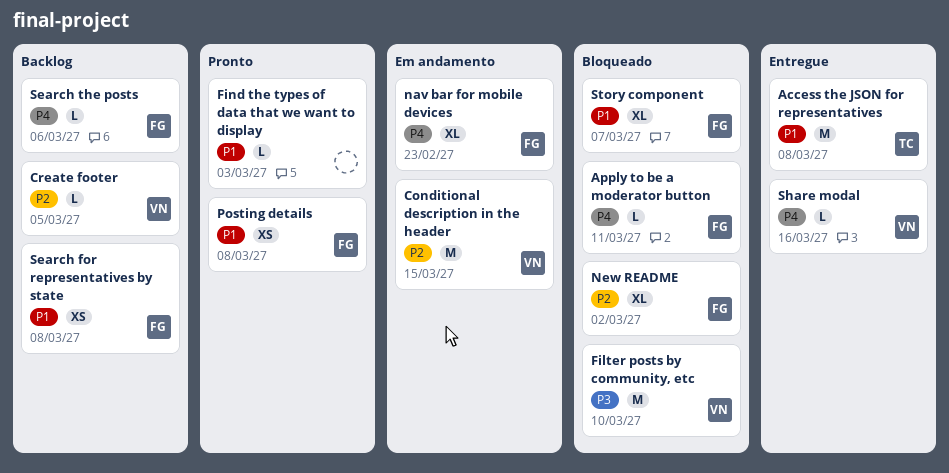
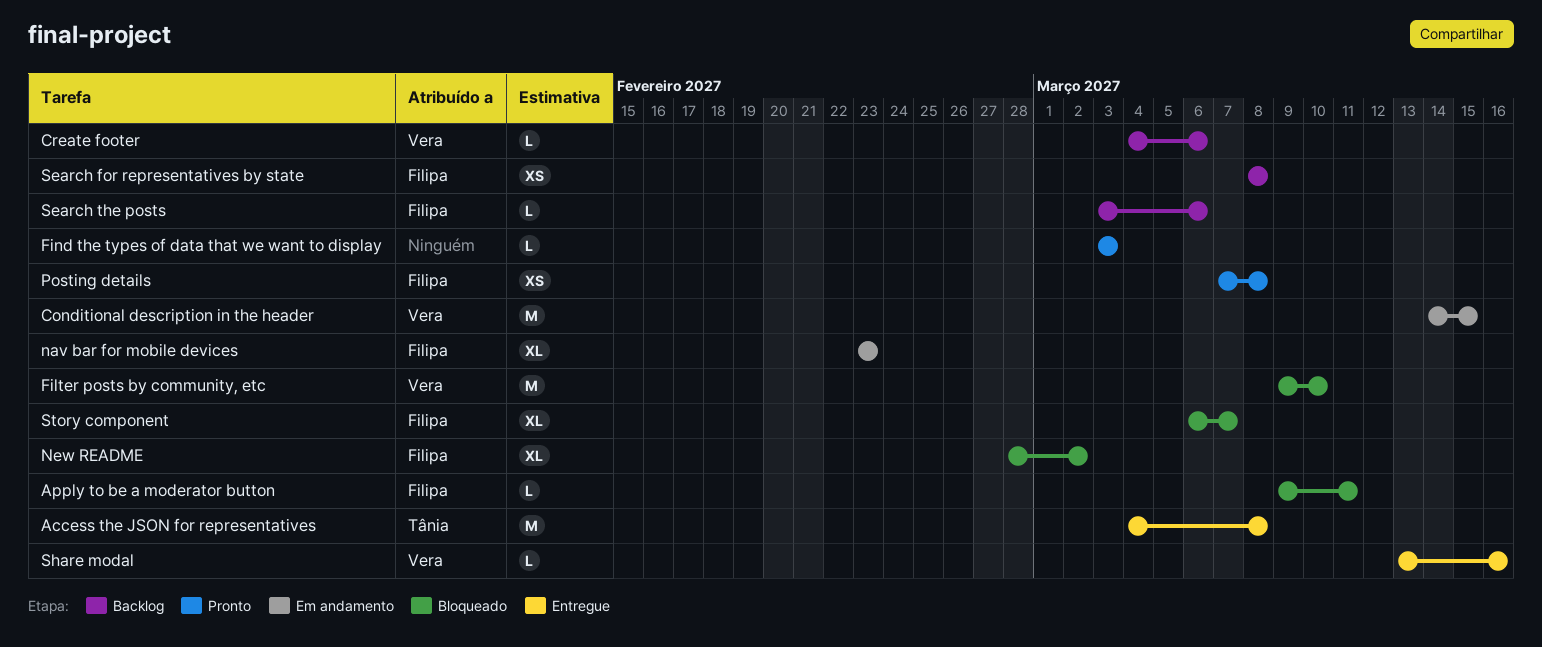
Create footer, due: Mar 5 -> Mar 6

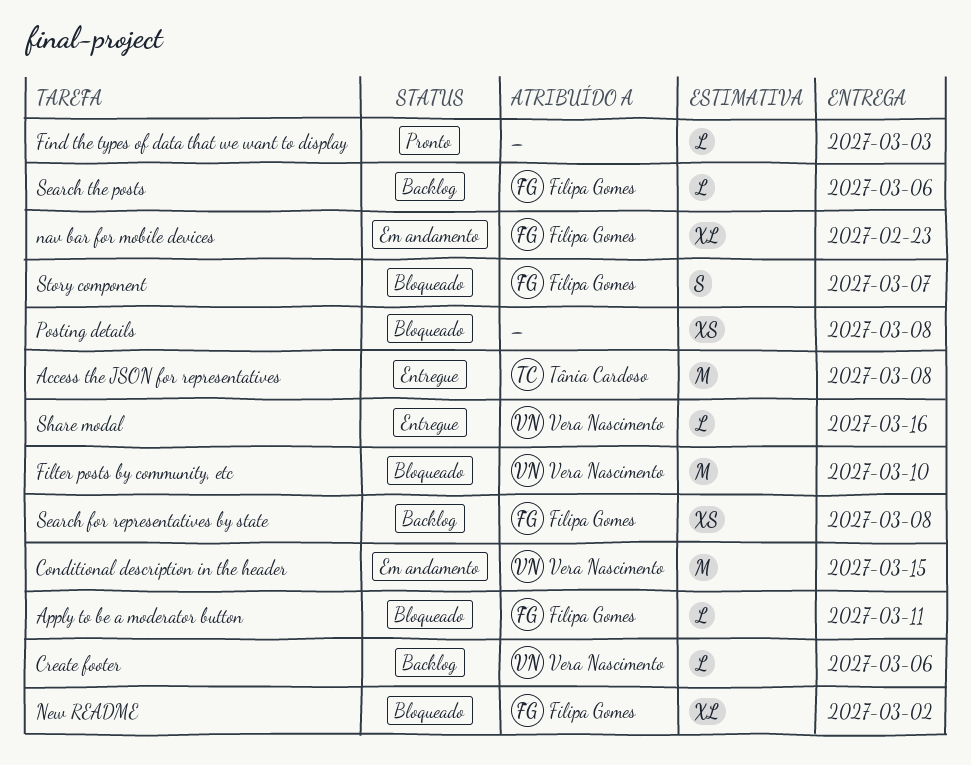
Posting details, status: Pronto -> Bloqueado
Posting details, owner: Filipa Gomes -> none
Story component, estimate: XL -> S

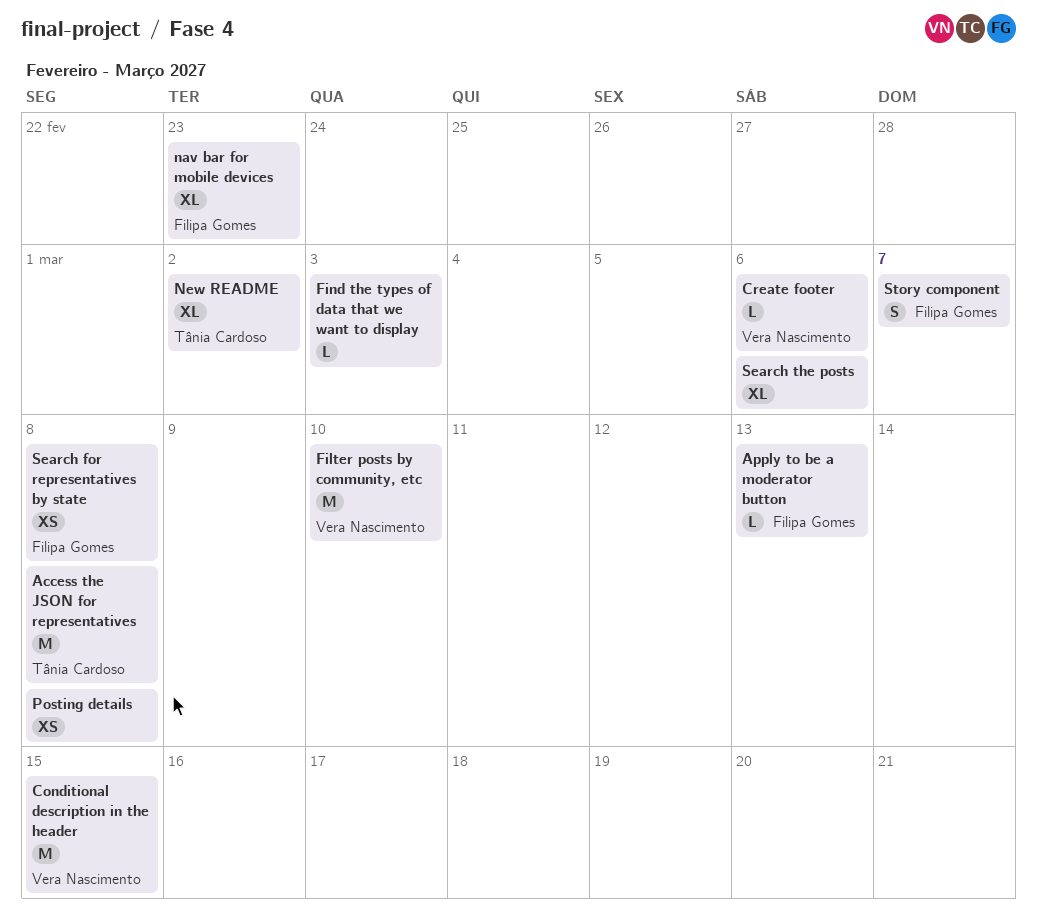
Apply to be a moderator button, due: Mar 11 -> Mar 13
New README, owner: Filipa Gomes -> Tânia Cardoso
Search the posts, owner: Filipa Gomes -> none
Search the posts, estimate: L -> XL
Share modal: present -> none

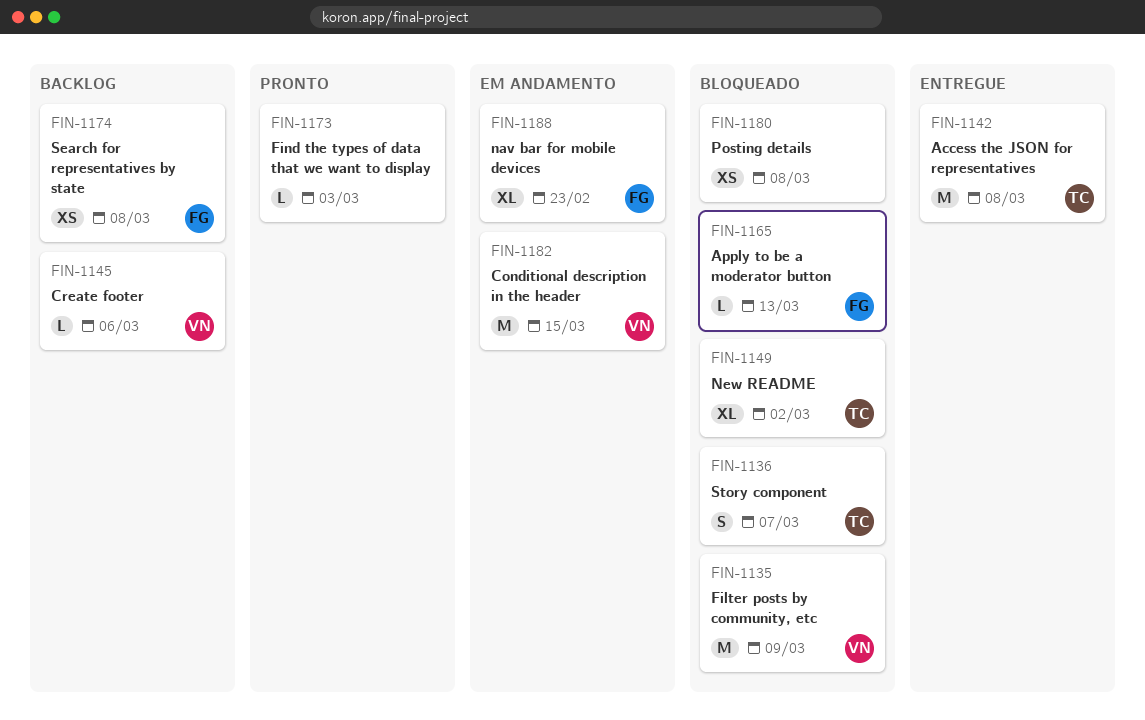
Filter posts by community, etc, due: Mar 10 -> Mar 9
Search the posts: present -> none
Story component, owner: Filipa Gomes -> Tânia Cardoso

